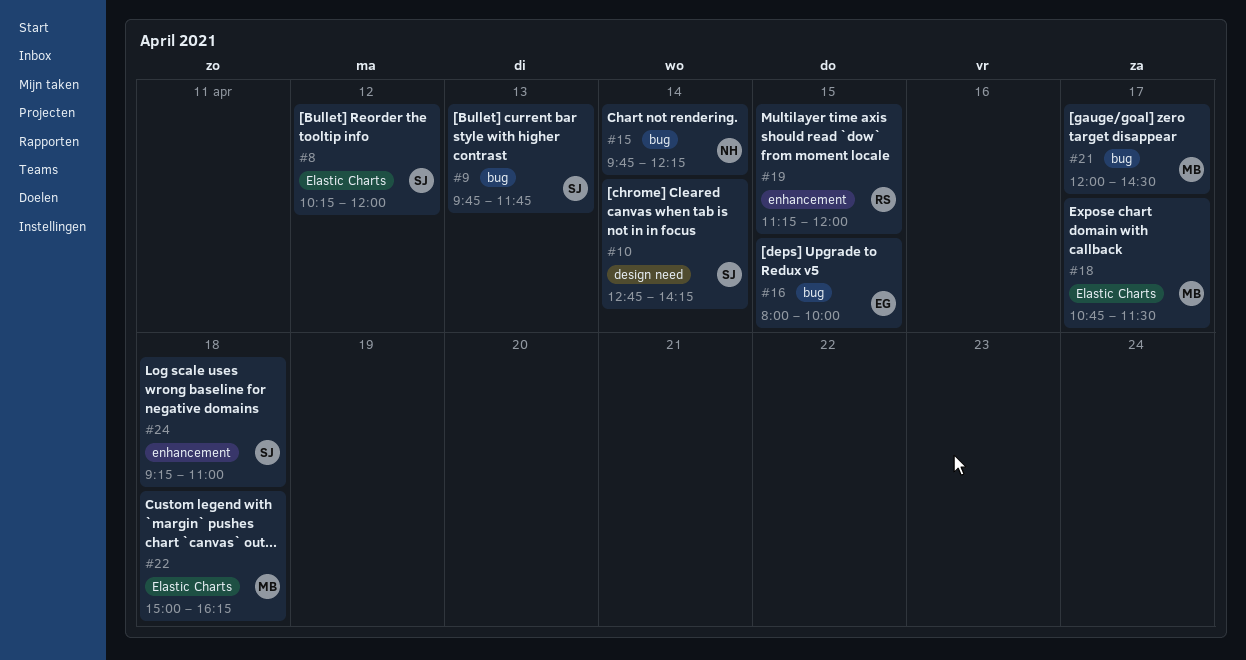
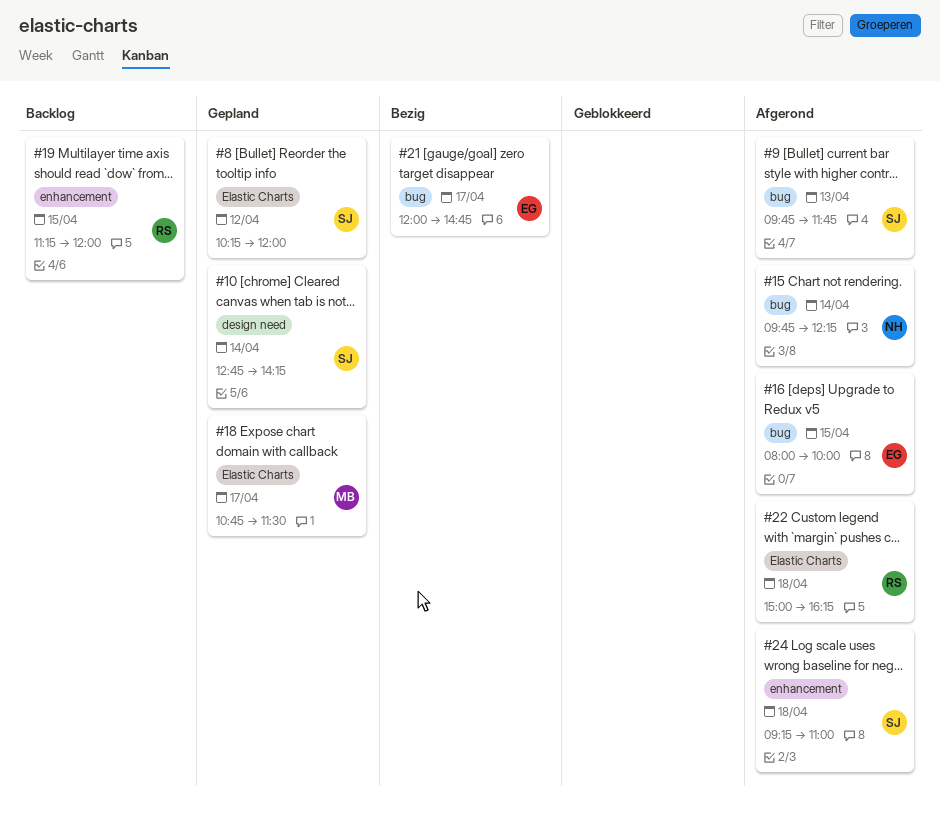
#21, owner: MB -> EG
#21, ends: 14:30 -> 14:45
#22, owner: MB -> RS

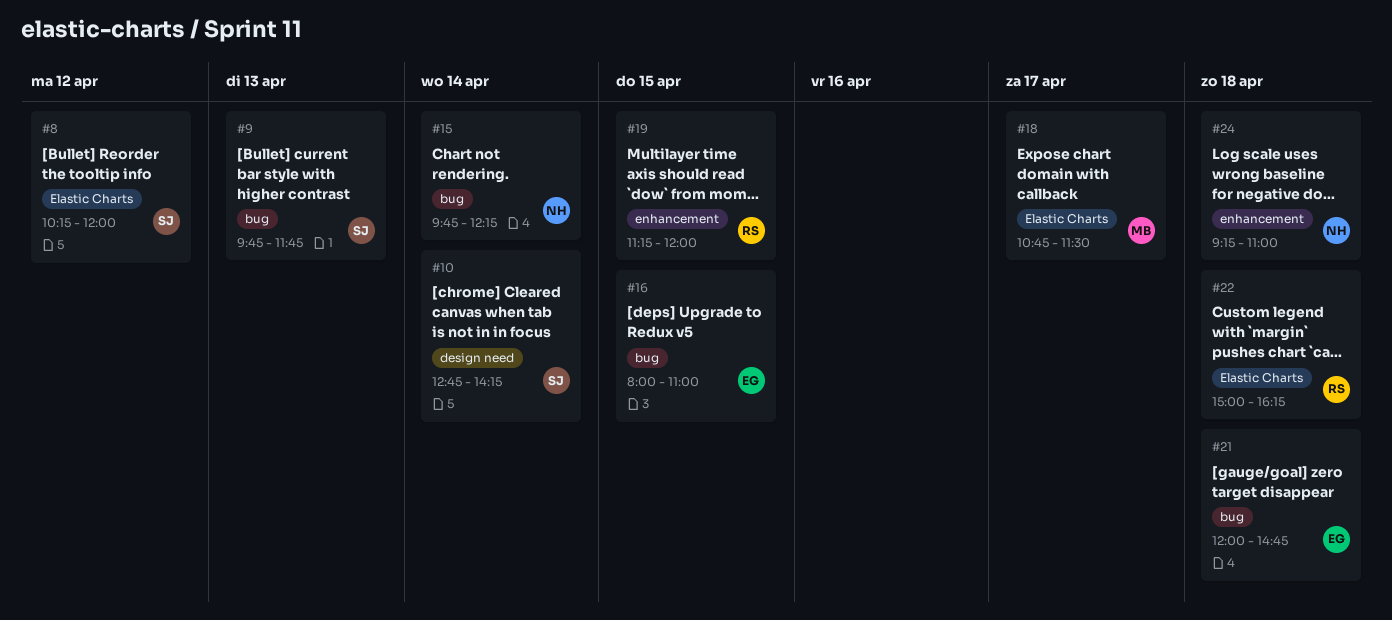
#16, ends: 10:00 -> 11:00
#21, day: Apr 17 -> Apr 18
#24, owner: SJ -> NH

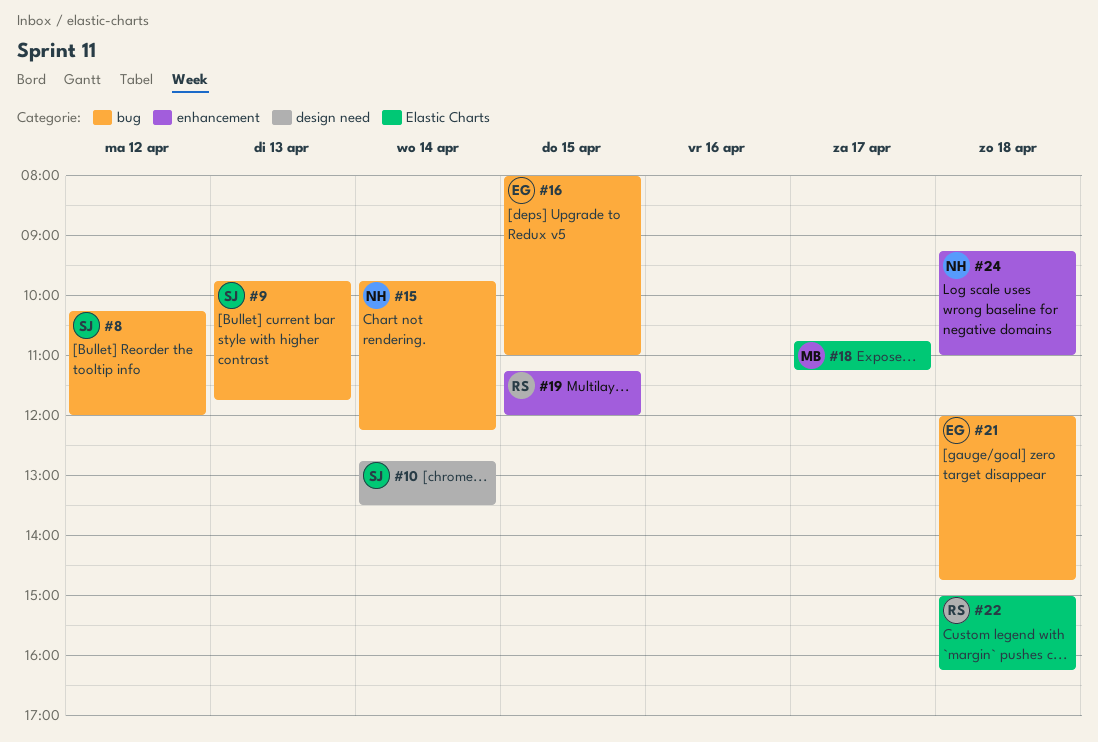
#8, label: Elastic Charts -> bug
#10, ends: 14:15 -> 13:30
#18, ends: 11:30 -> 11:15

